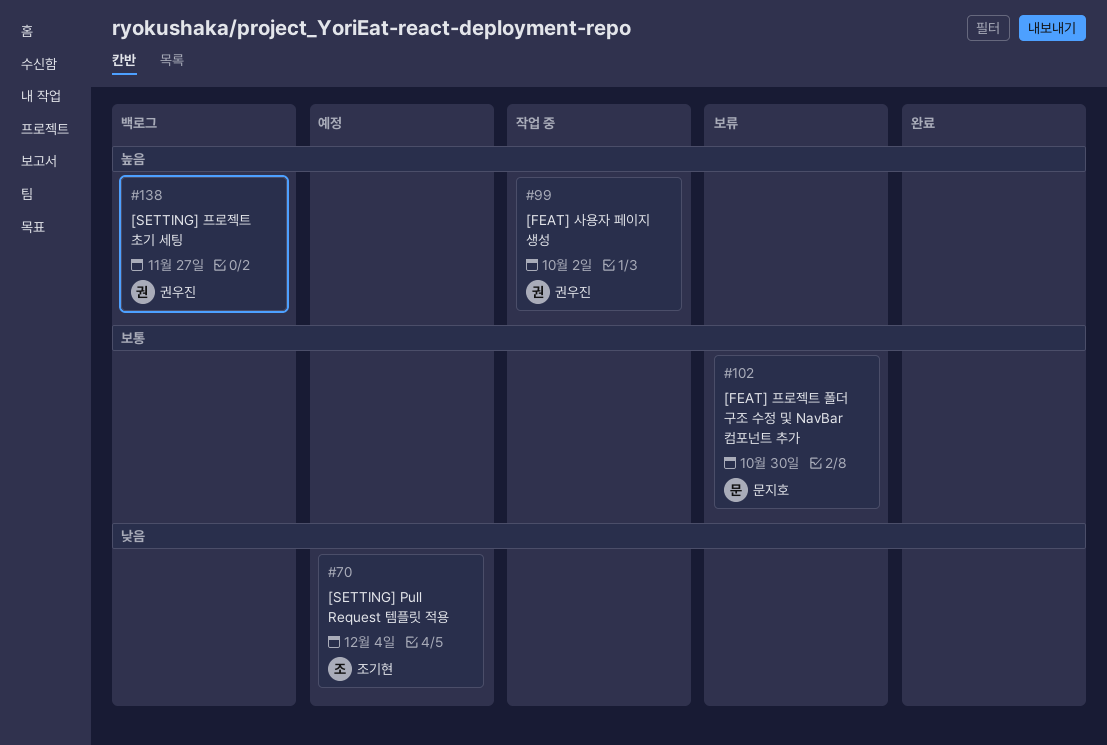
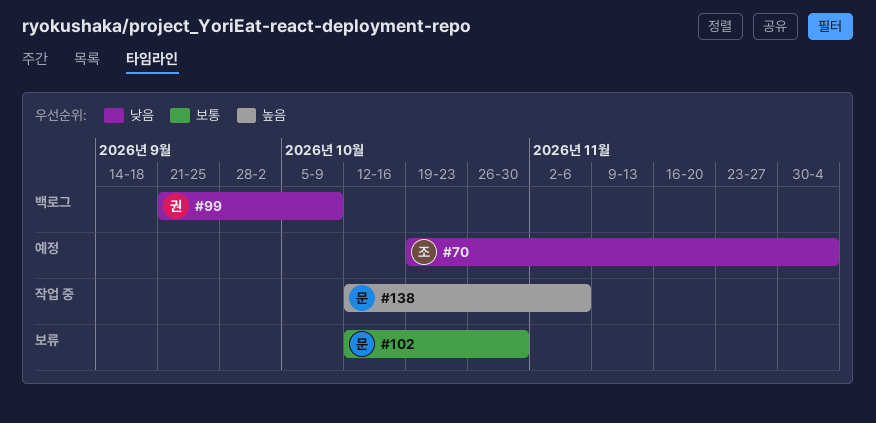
#99, status: 작업 중 -> 백로그
#99, priority: 높음 -> 낮음
#99, due: Oct 2 -> Oct 9
#138, status: 백로그 -> 작업 중
#138, owner: 권우진 -> 문지호
#138, due: Nov 27 -> Nov 6

